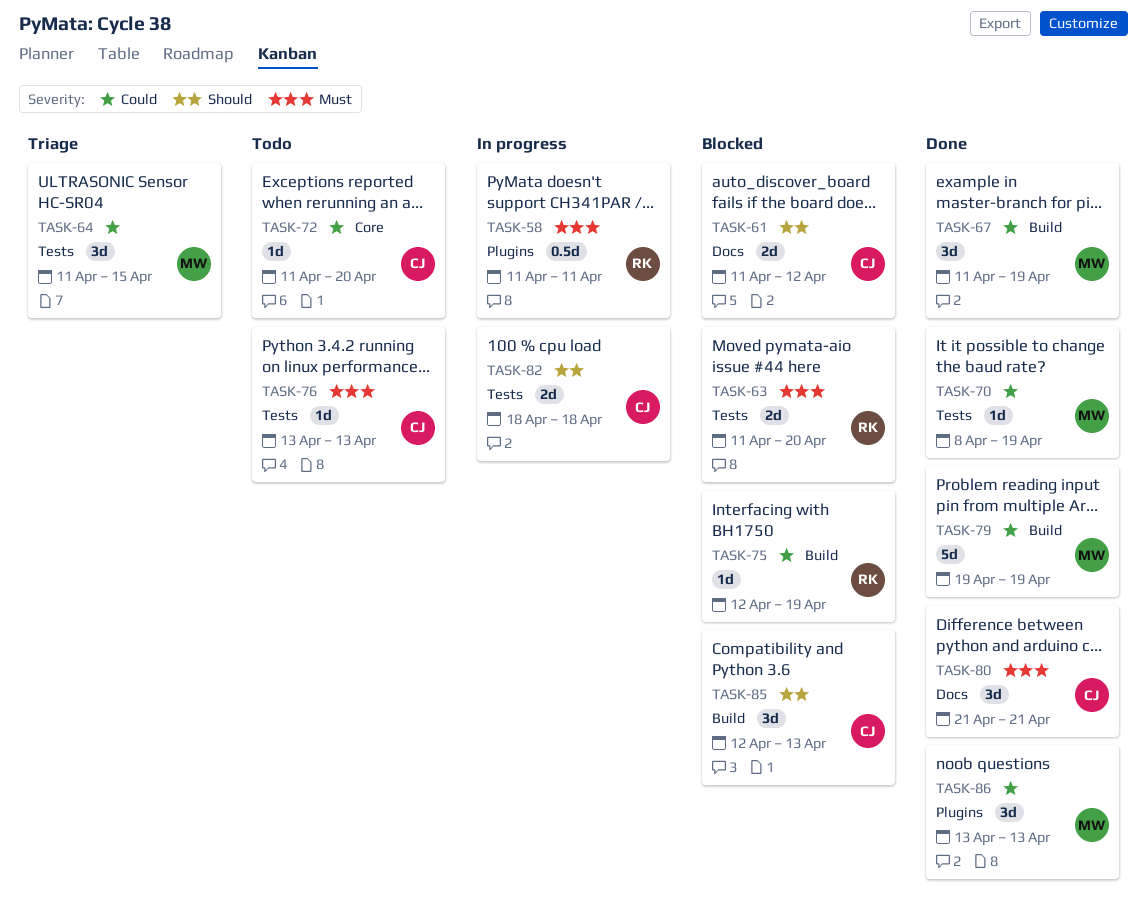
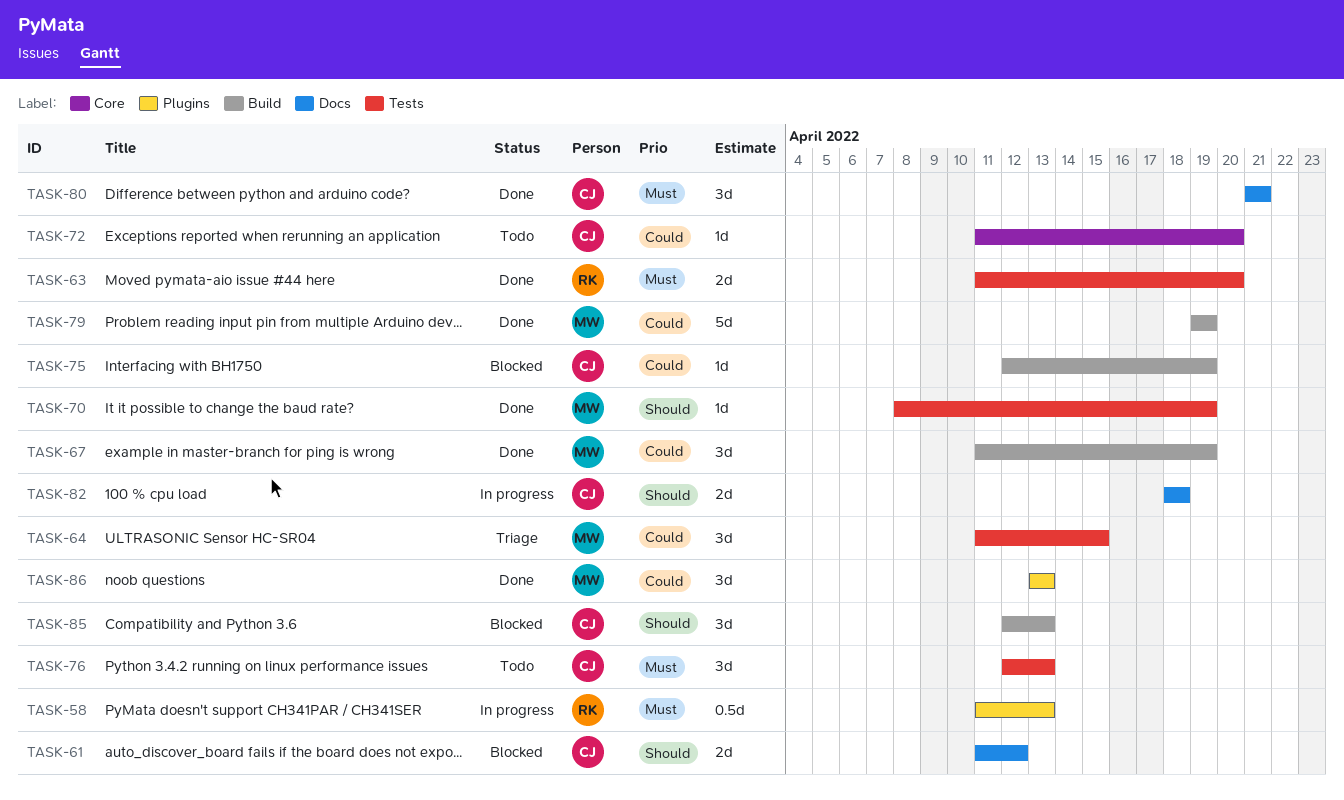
TASK-58, due: Apr 11 -> Apr 13
TASK-63, status: Blocked -> Done
TASK-70, priority: Could -> Should
TASK-75, owner: RK -> CJ
TASK-76, estimate: 1d -> 3d
TASK-76, start: Apr 13 -> Apr 12
TASK-82, label: Tests -> Docs

